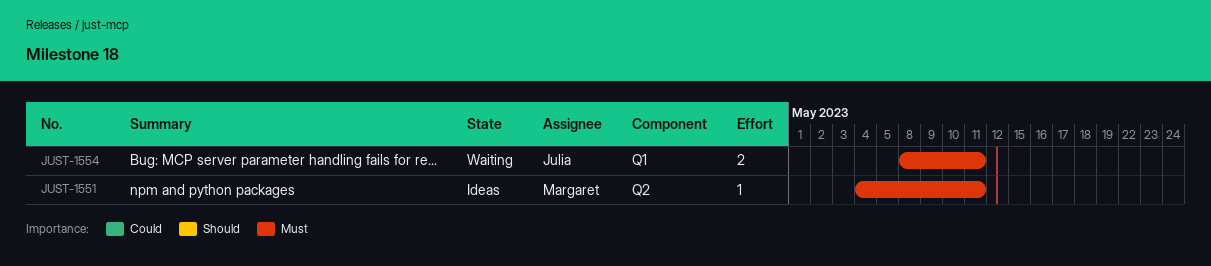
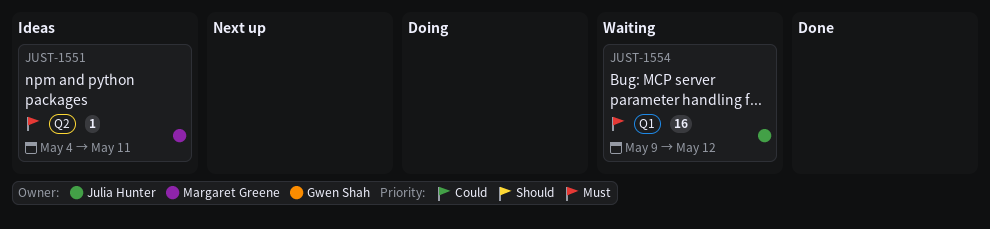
JUST-1554, estimate: 2 -> 16
JUST-1554, start: May 8 -> May 9
JUST-1554, due: May 11 -> May 12

